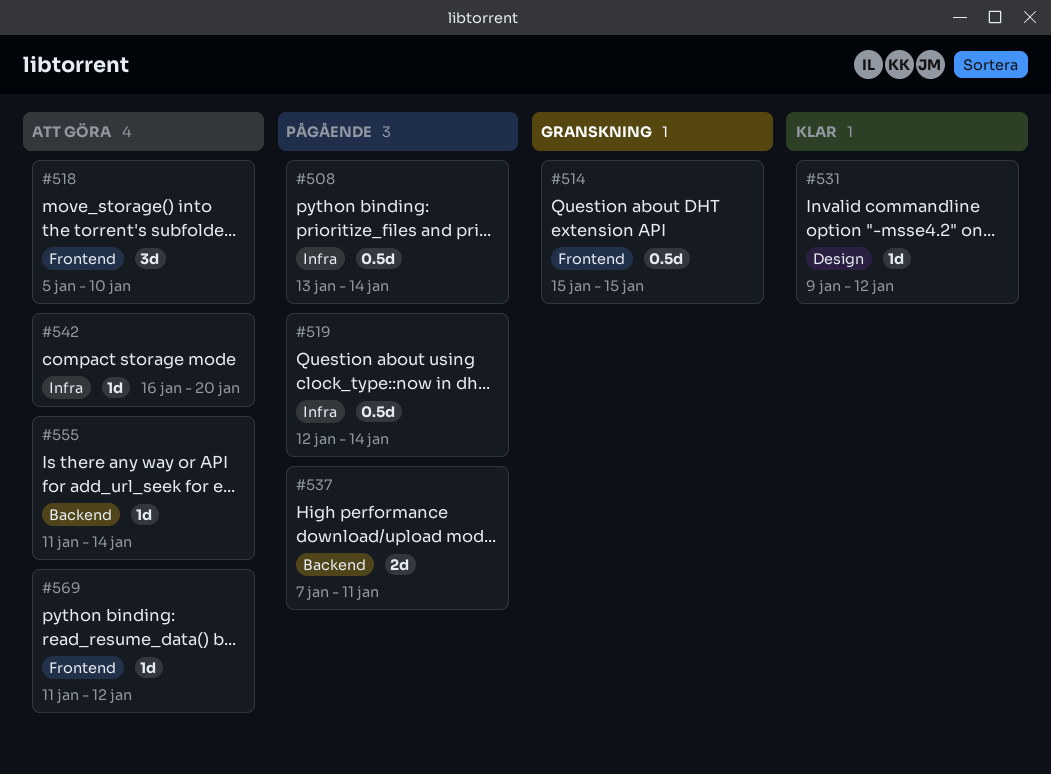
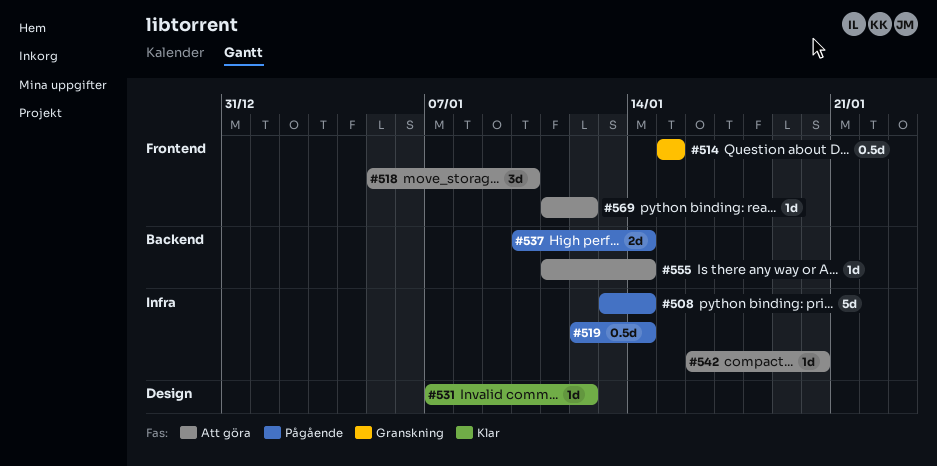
#508, estimate: 0.5d -> 5d
#531, start: Jan 9 -> Jan 7
#537, start: Jan 7 -> Jan 10
#537, due: Jan 11 -> Jan 14

